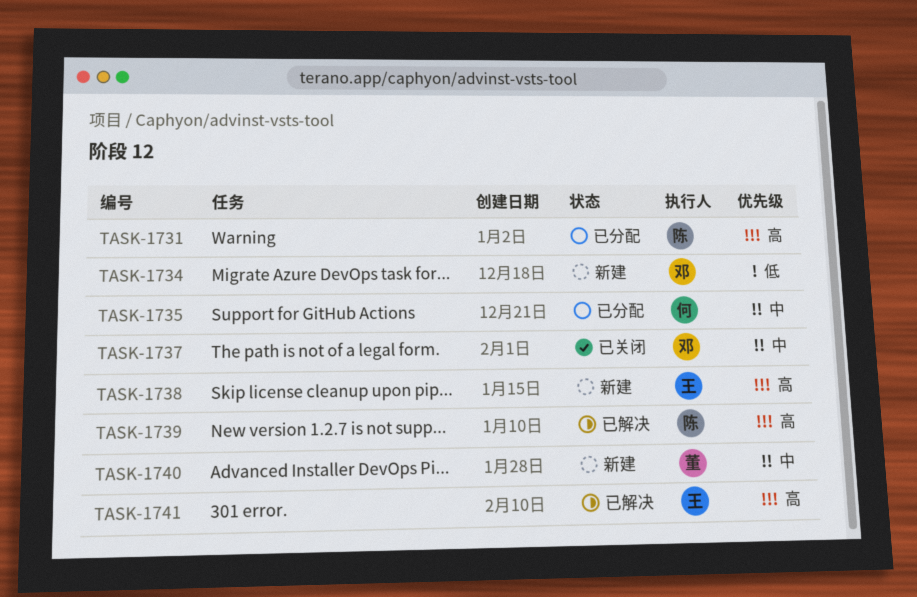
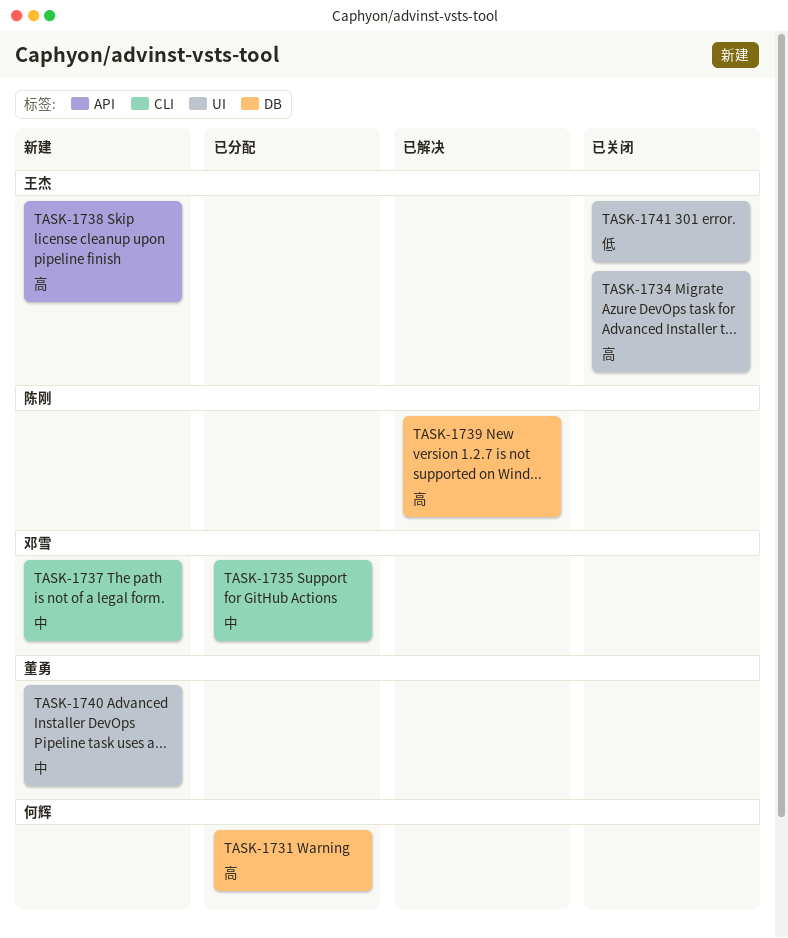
TASK-1731, owner: 陈刚 -> 何辉
TASK-1734, status: 新建 -> 已关闭
TASK-1734, owner: 邓雪 -> 王杰
TASK-1734, priority: 低 -> 高
TASK-1735, owner: 何辉 -> 邓雪
TASK-1737, status: 已关闭 -> 新建
TASK-1741, status: 已解决 -> 已关闭
TASK-1741, priority: 高 -> 低

